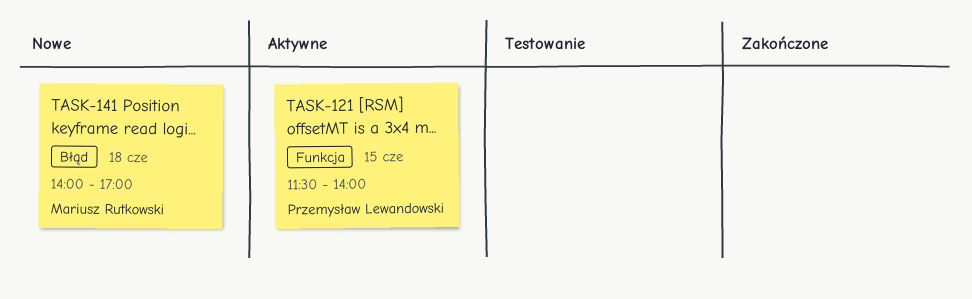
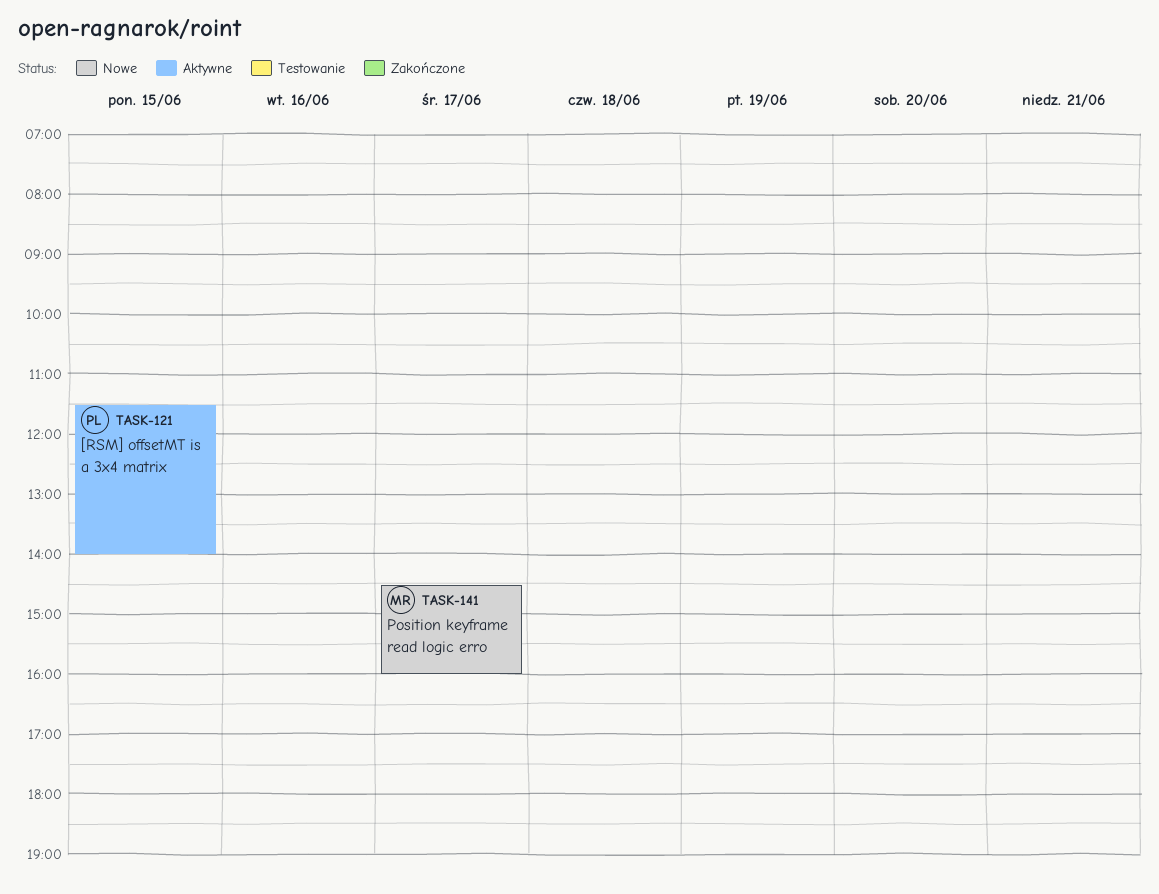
TASK-141, day: Jun 18 -> Jun 17
TASK-141, begins: 14:00 -> 14:30
TASK-141, ends: 17:00 -> 16:00

